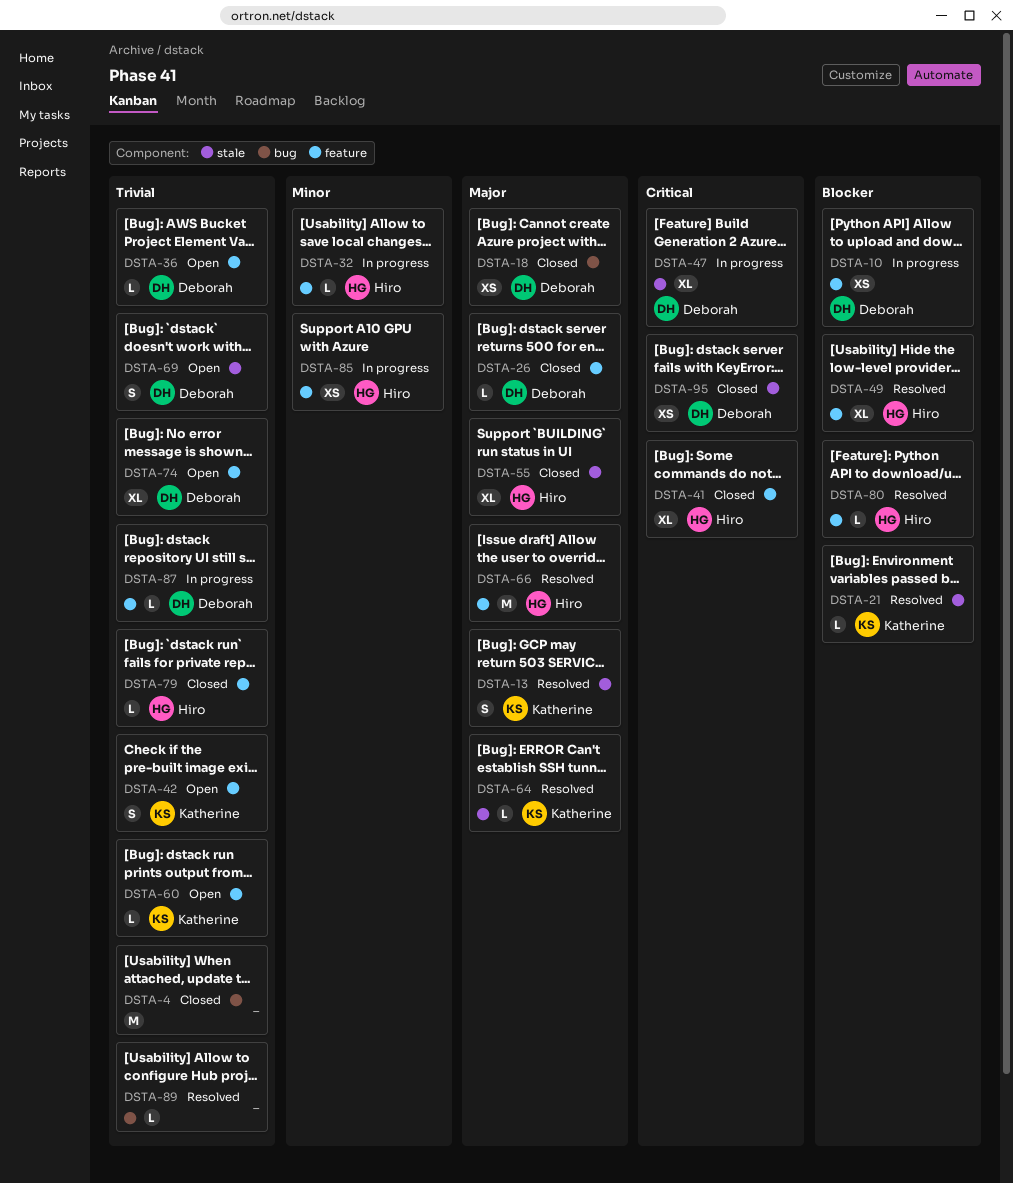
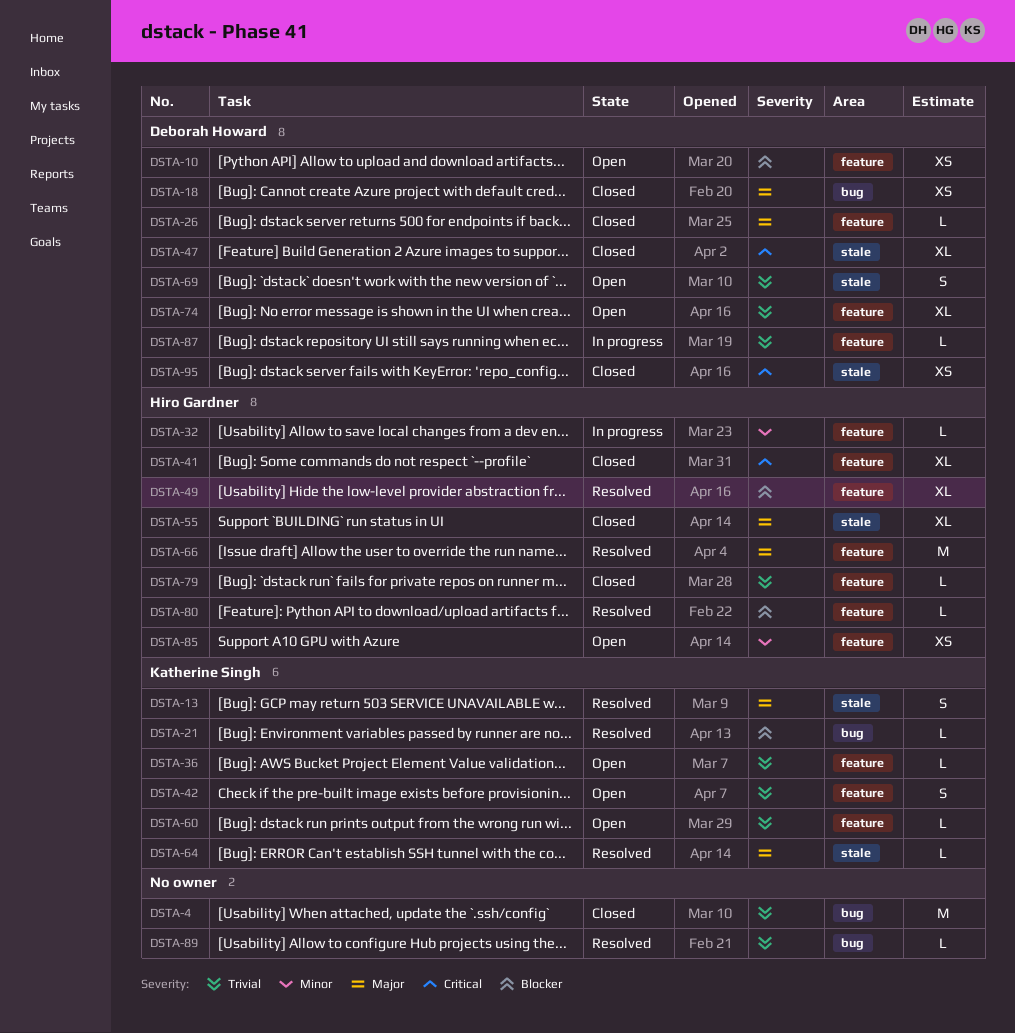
DSTA-10, status: In progress -> Open
DSTA-21, label: stale -> bug
DSTA-36, owner: Deborah Howard -> Katherine Singh
DSTA-47, status: In progress -> Closed
DSTA-85, status: In progress -> Open

